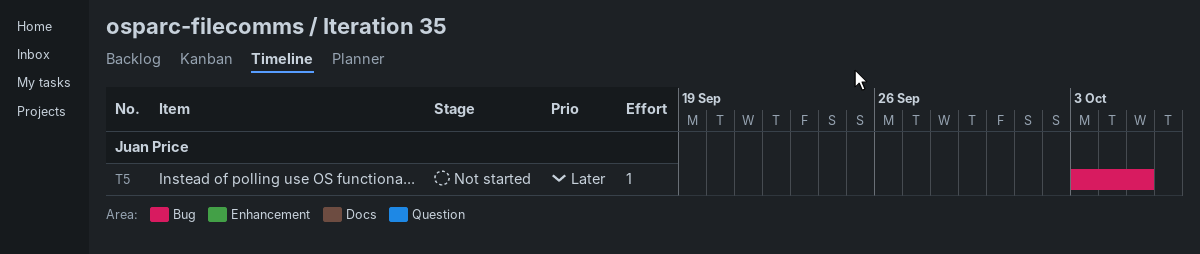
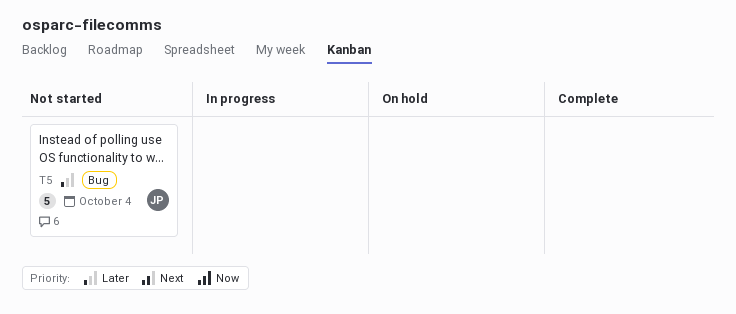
T5, estimate: 1 -> 5
T5, due: Oct 5 -> Oct 4

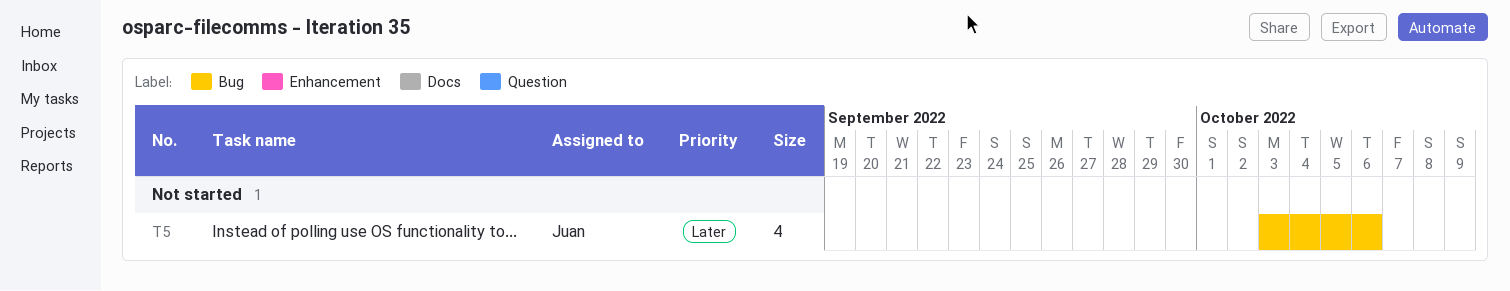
T5, estimate: 5 -> 4
T5, due: Oct 4 -> Oct 6

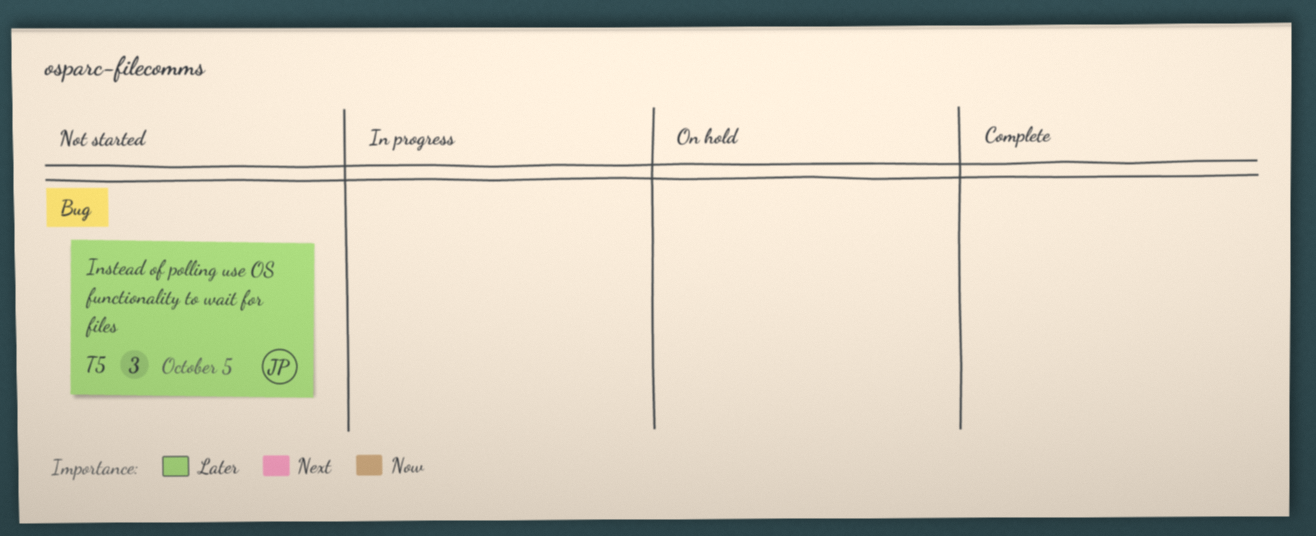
T5, estimate: 4 -> 3
T5, due: Oct 6 -> Oct 5

